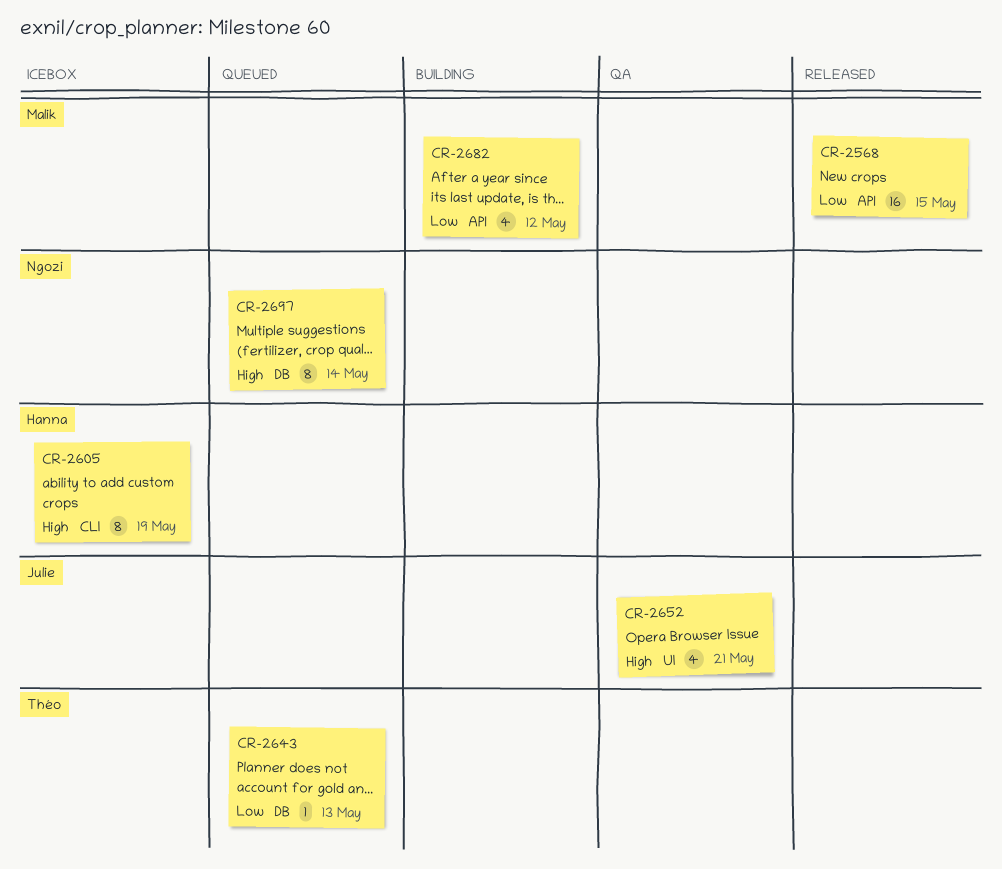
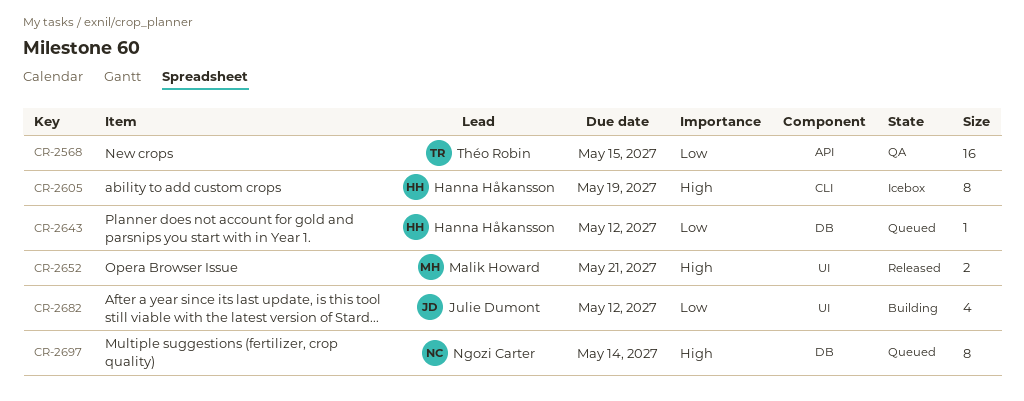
CR-2568, status: Released -> QA
CR-2568, owner: Malik Howard -> Théo Robin
CR-2643, owner: Théo Robin -> Hanna Håkansson
CR-2643, due: May 13 -> May 12
CR-2652, status: QA -> Released
CR-2652, owner: Julie Dumont -> Malik Howard
CR-2652, estimate: 4 -> 2
CR-2682, owner: Malik Howard -> Julie Dumont
CR-2682, label: API -> UI

